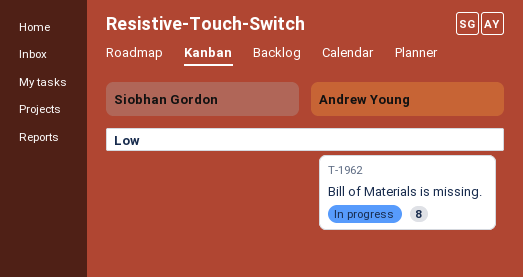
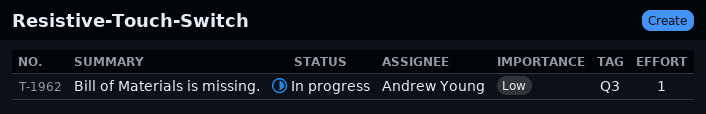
T-1962, estimate: 8 -> 1

